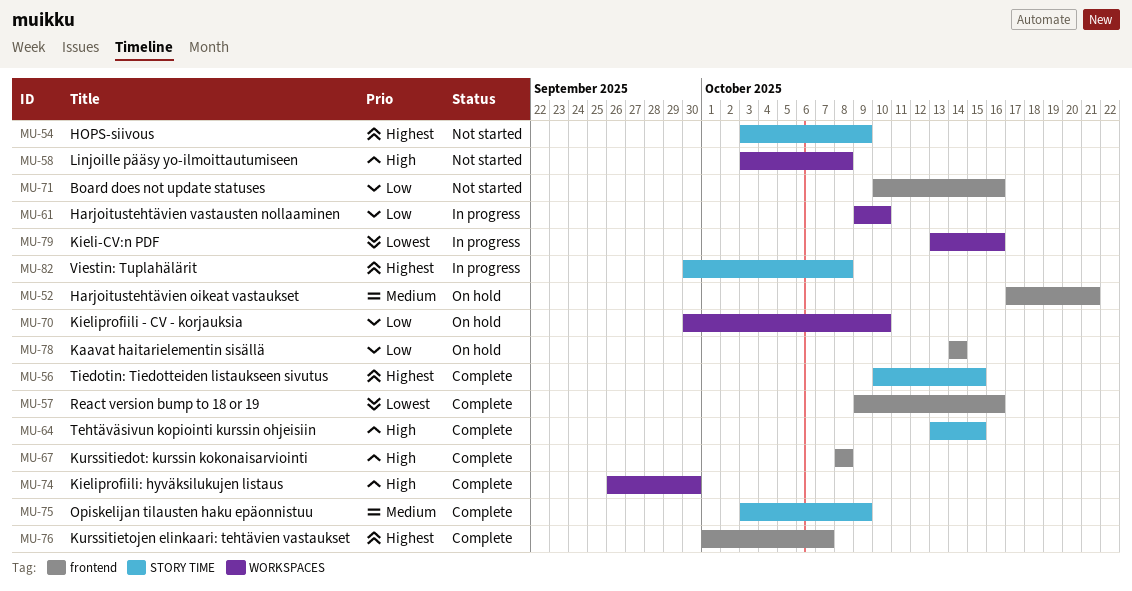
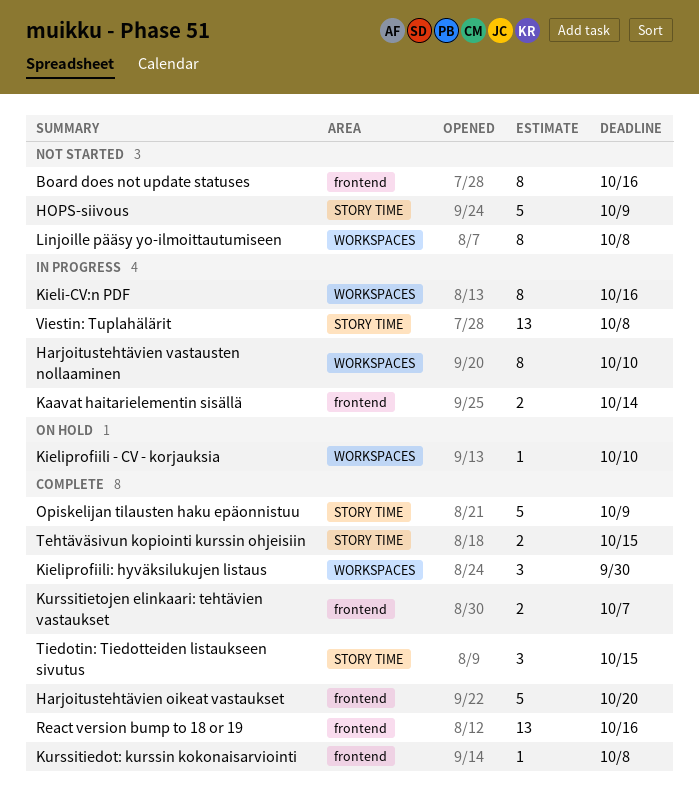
Harjoitustehtävien oikeat vastaukset, status: On hold -> Complete
Harjoitustehtävien oikeat vastaukset, due: Oct 21 -> Oct 20
Kaavat haitarielementin sisällä, status: On hold -> In progress

